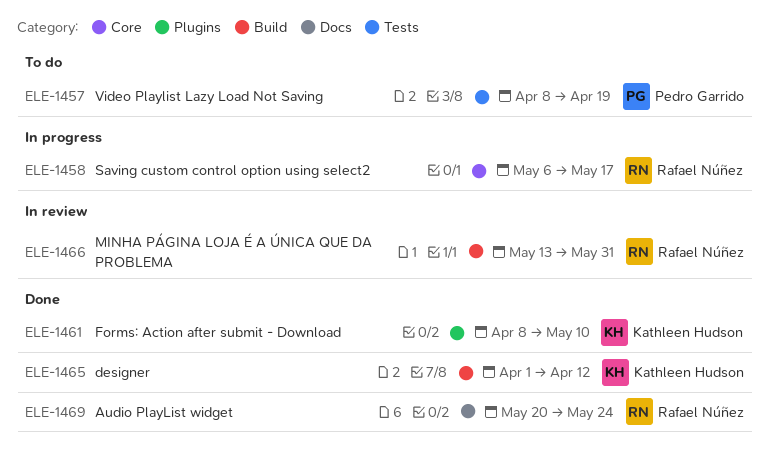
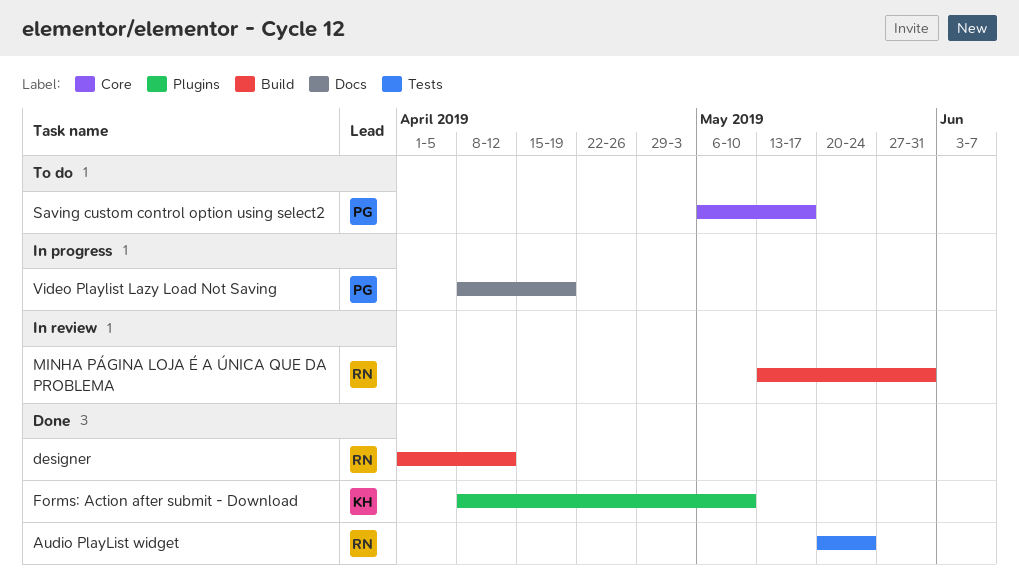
Audio PlayList widget, label: Docs -> Tests
designer, owner: Kathleen Hudson -> Rafael Núñez
Saving custom control option using select2, status: In progress -> To do
Saving custom control option using select2, owner: Rafael Núñez -> Pedro Garrido
Video Playlist Lazy Load Not Saving, status: To do -> In progress
Video Playlist Lazy Load Not Saving, label: Tests -> Docs

